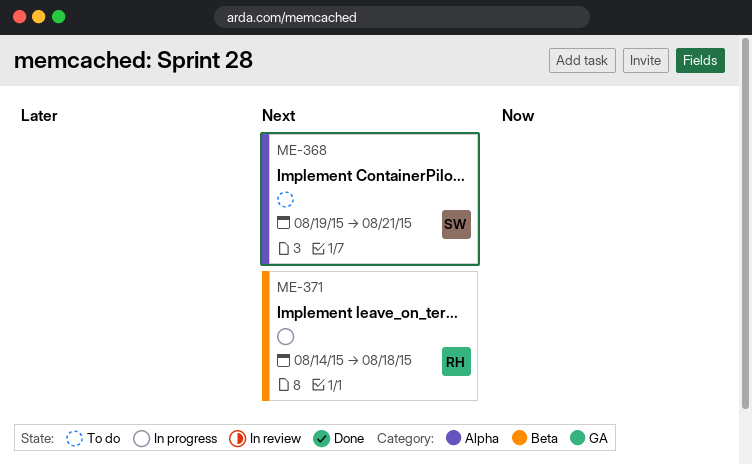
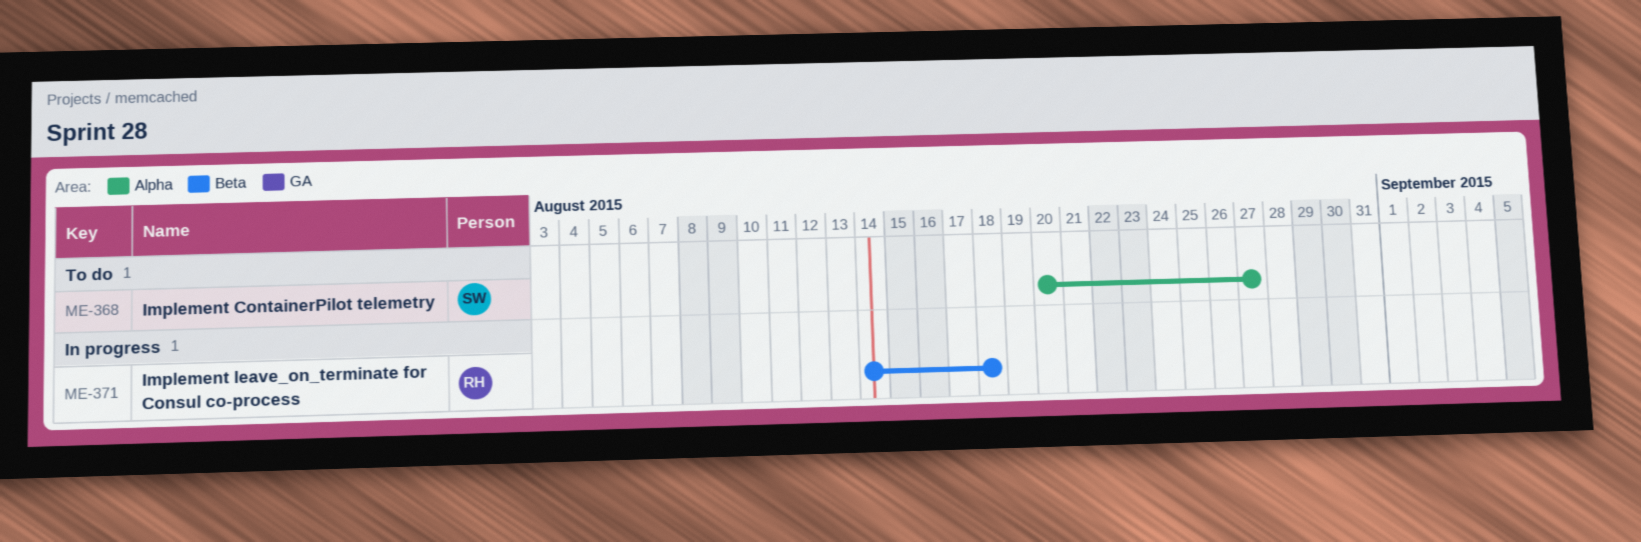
ME-368, start: Aug 19 -> Aug 20
ME-368, due: Aug 21 -> Aug 27

